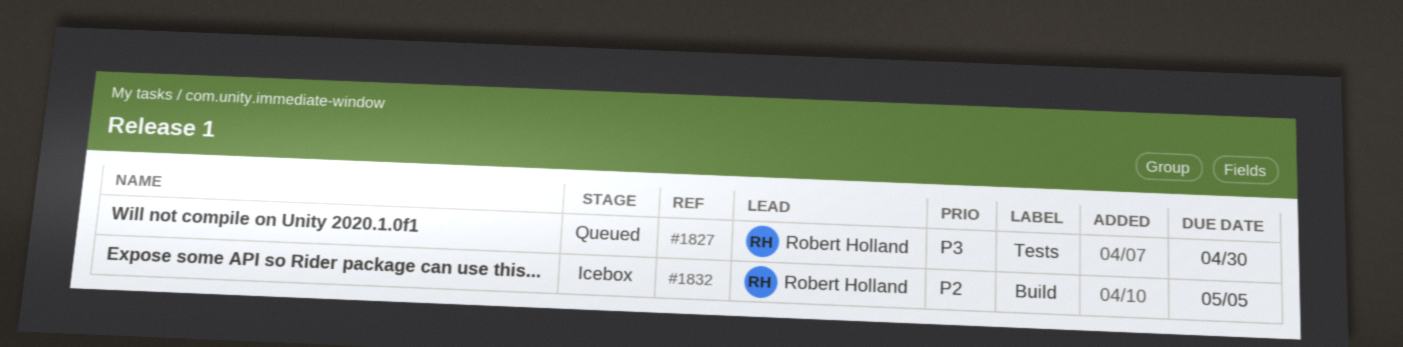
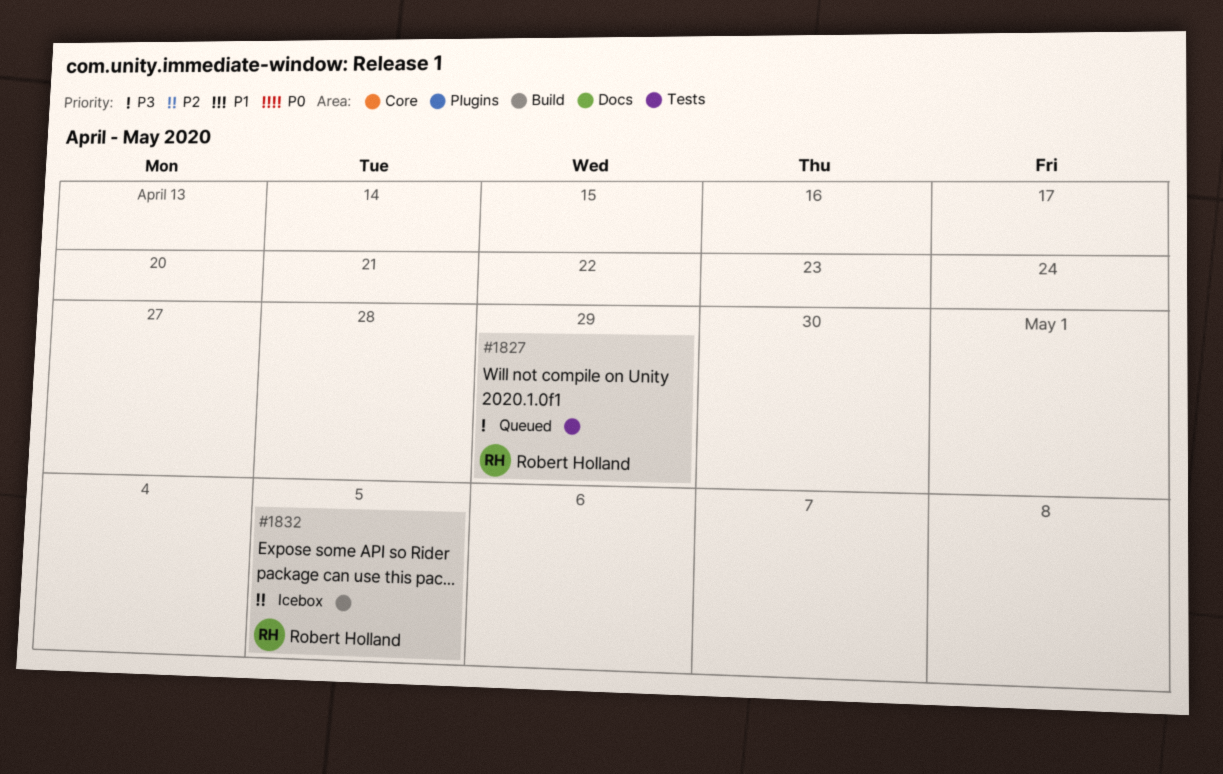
#1827, due: Apr 30 -> Apr 29

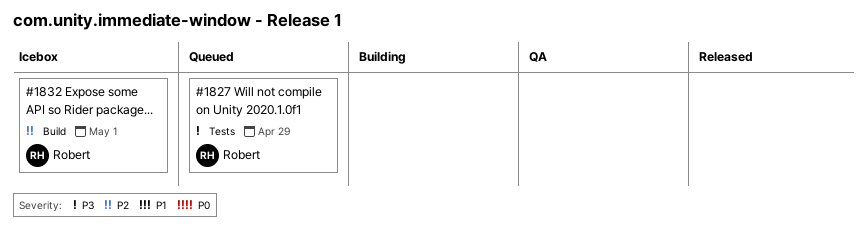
#1832, due: May 5 -> May 1

